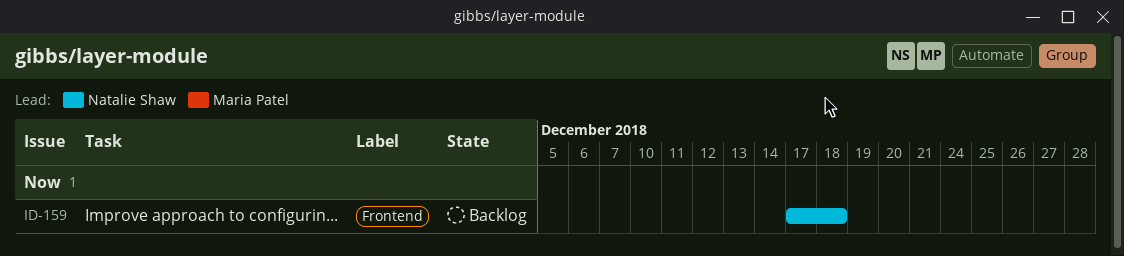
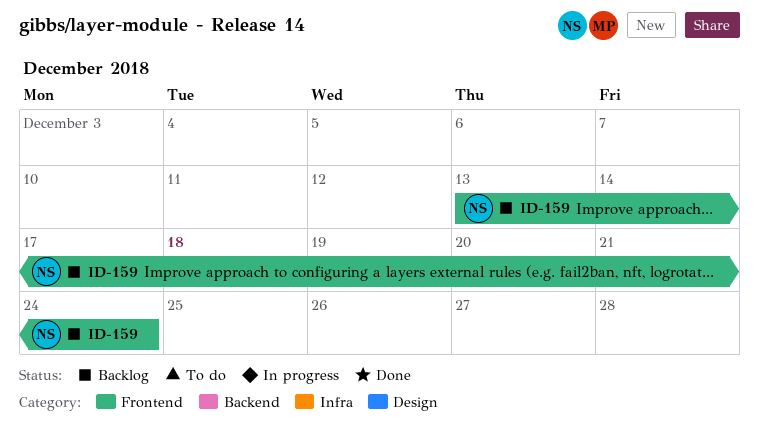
ID-159, start: Dec 17 -> Dec 13
ID-159, due: Dec 18 -> Dec 24

